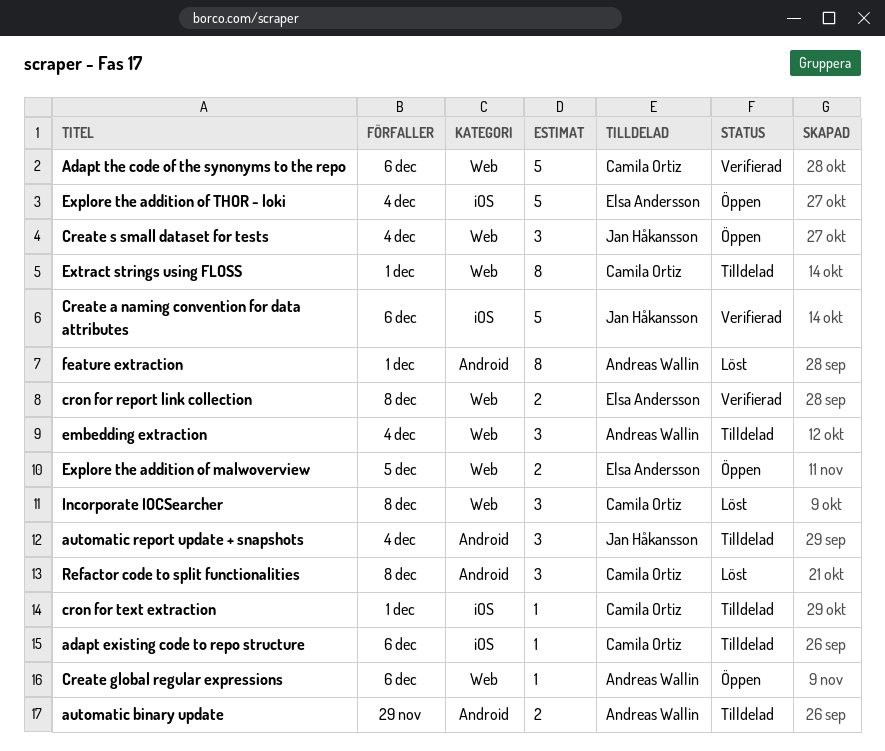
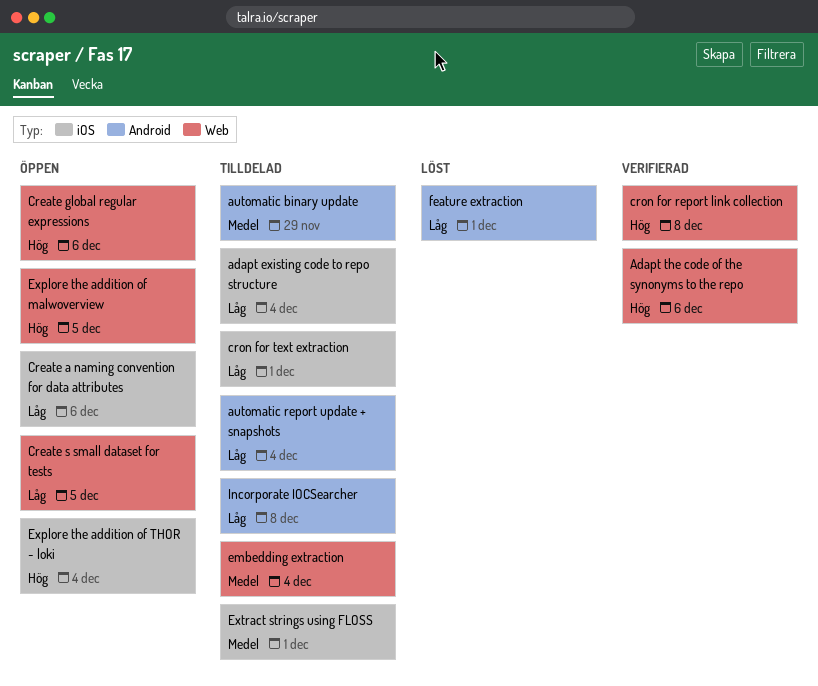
adapt existing code to repo structure, due: Dec 6 -> Dec 4
Create a naming convention for data attributes, status: Verifierad -> Öppen
Create s small dataset for tests, due: Dec 4 -> Dec 5
Extract strings using FLOSS, label: Web -> iOS
Incorporate IOCSearcher, status: Löst -> Tilldelad
Incorporate IOCSearcher, label: Web -> Android
Refactor code to split functionalities: present -> none

